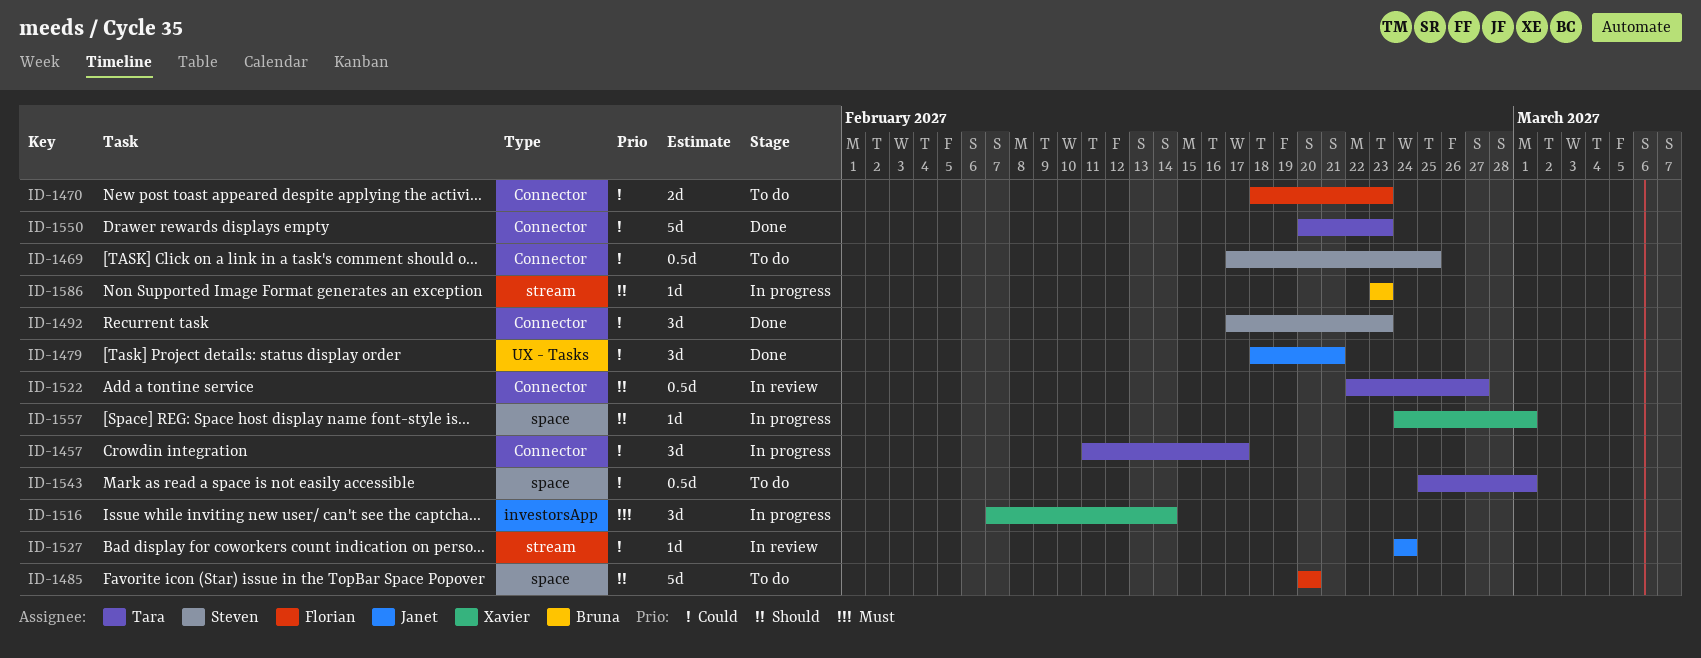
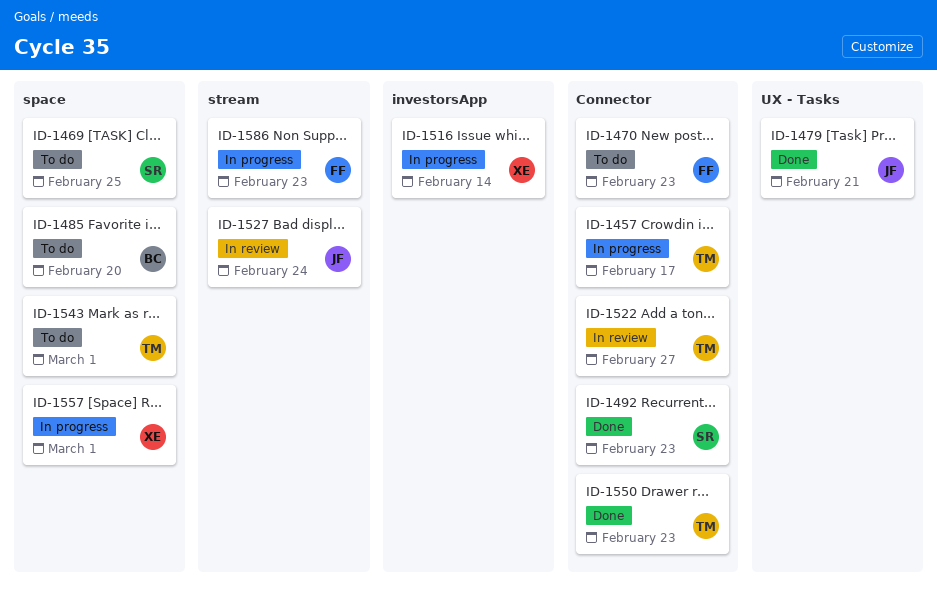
ID-1469, label: Connector -> space
ID-1485, owner: Florian -> Bruna
ID-1586, owner: Bruna -> Florian

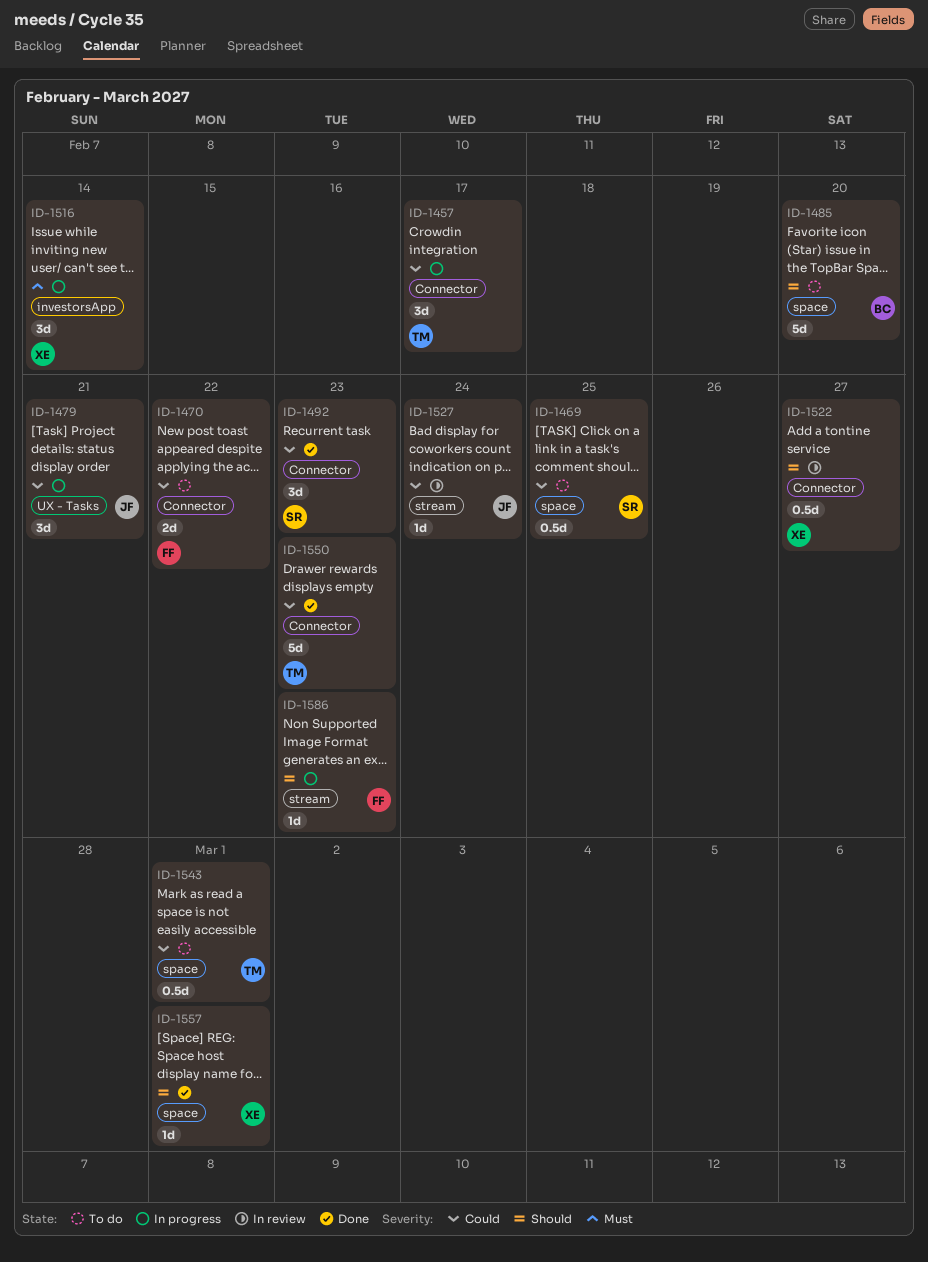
ID-1470, due: Feb 23 -> Feb 22
ID-1479, status: Done -> In progress
ID-1522, owner: TM -> XE
ID-1557, status: In progress -> Done

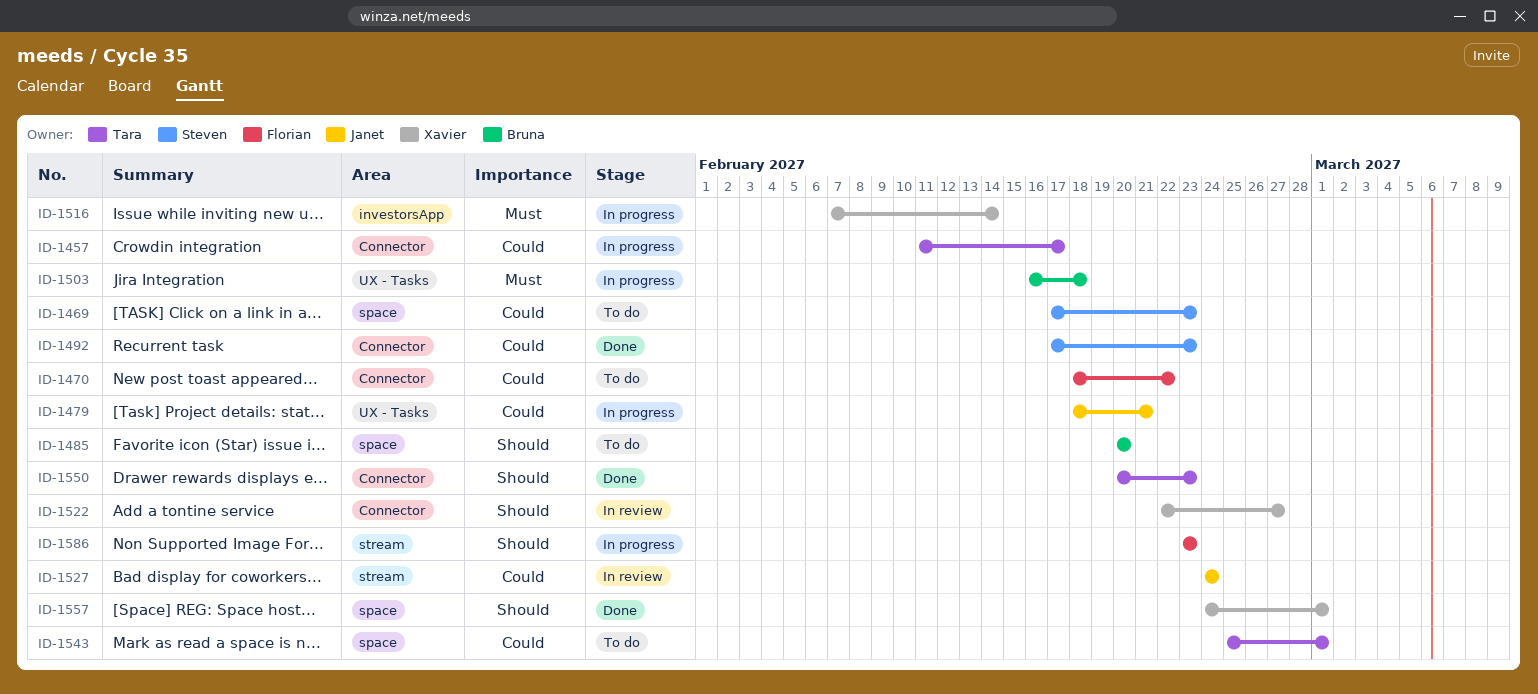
ID-1469, due: Feb 25 -> Feb 23
ID-1503: none -> present
ID-1550, priority: Could -> Should

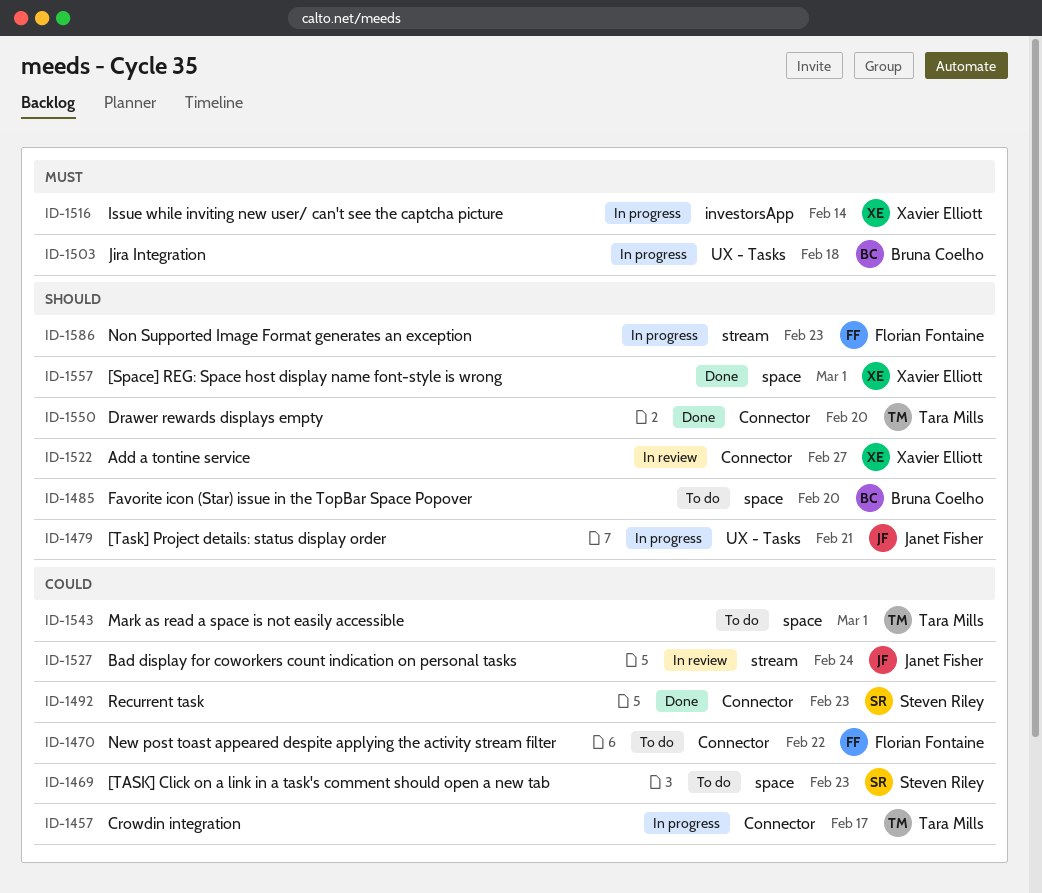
ID-1479, priority: Could -> Should
ID-1550, due: Feb 23 -> Feb 20

